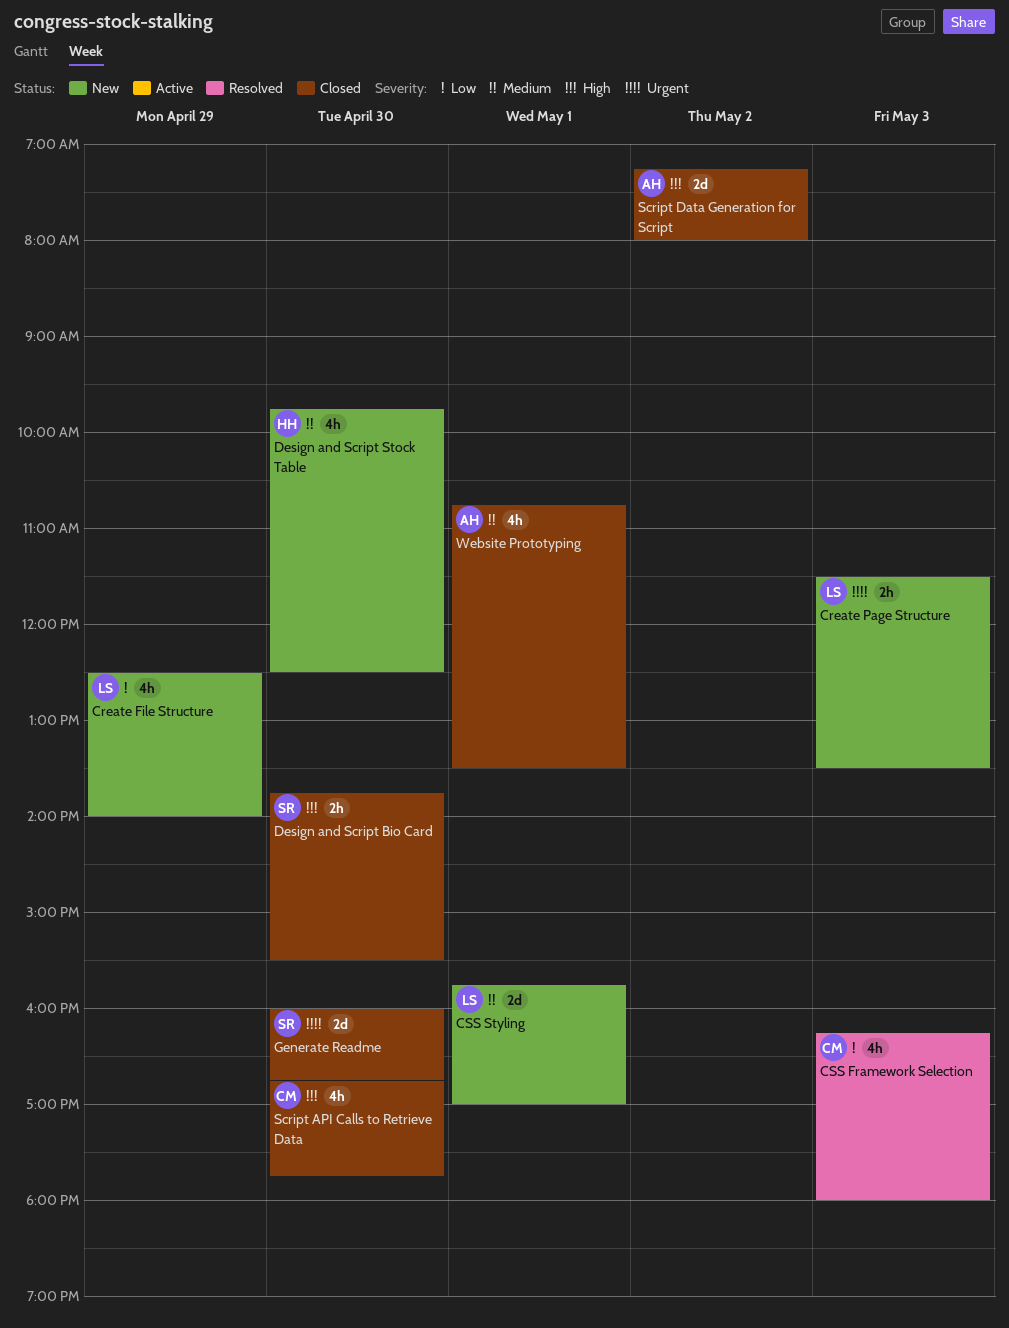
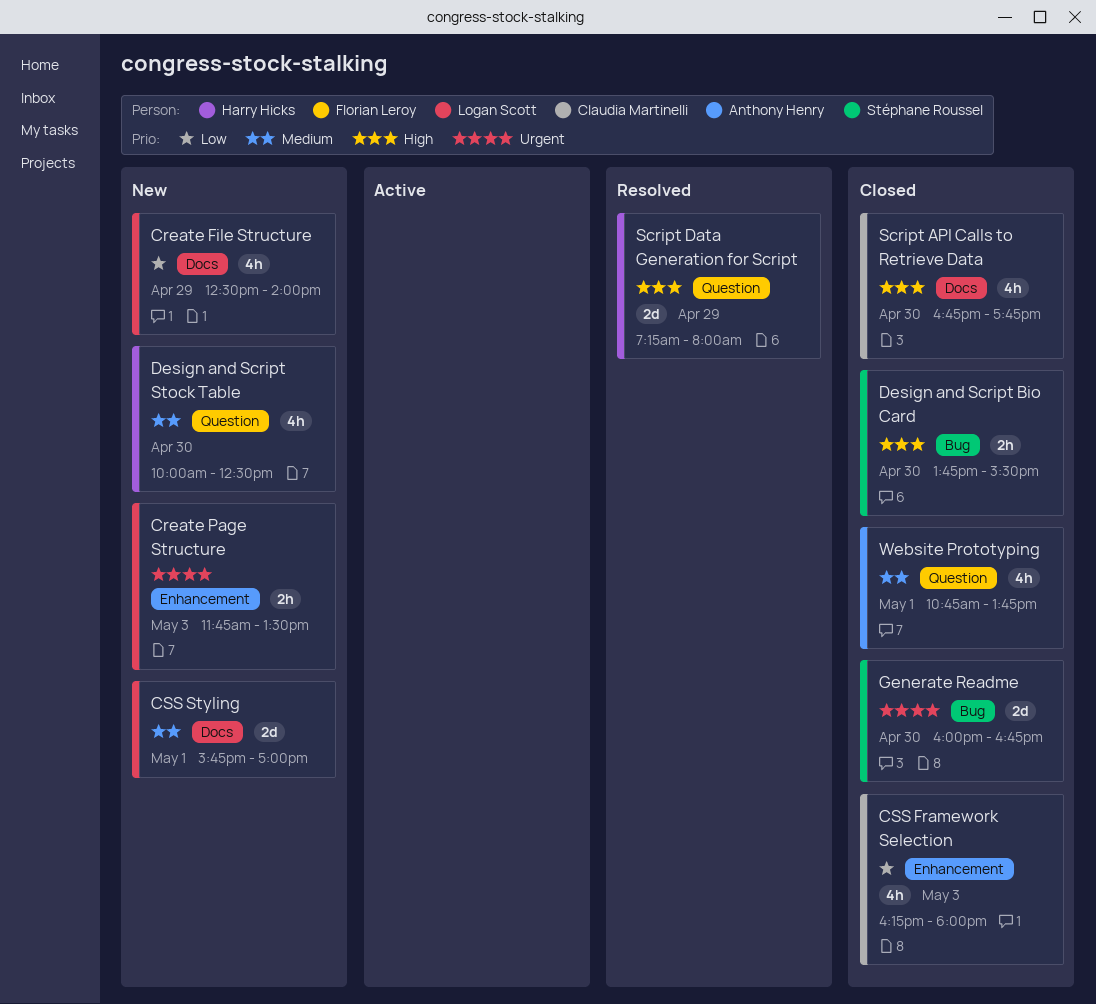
Create Page Structure, begins: 11:30 -> 11:45
CSS Framework Selection, status: Resolved -> Closed
Design and Script Stock Table, begins: 09:45 -> 10:00
Script Data Generation for Script, status: Closed -> Resolved
Script Data Generation for Script, owner: Anthony Henry -> Harry Hicks
Script Data Generation for Script, day: May 2 -> Apr 29
Website Prototyping, ends: 13:30 -> 13:45

